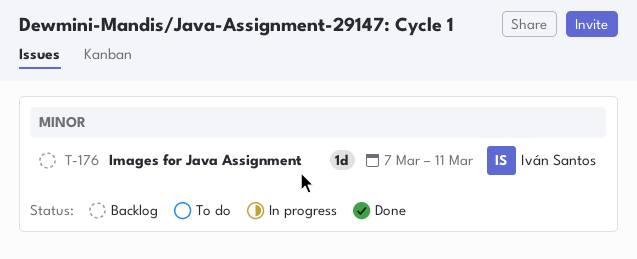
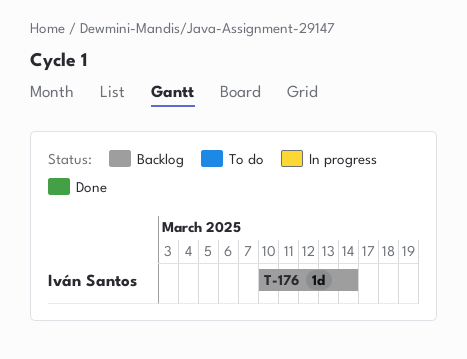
T-176, start: Mar 7 -> Mar 10
T-176, due: Mar 11 -> Mar 14

